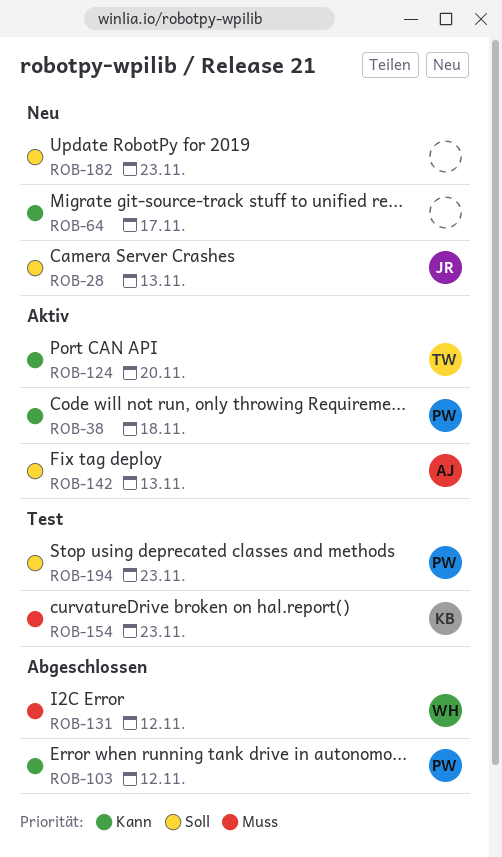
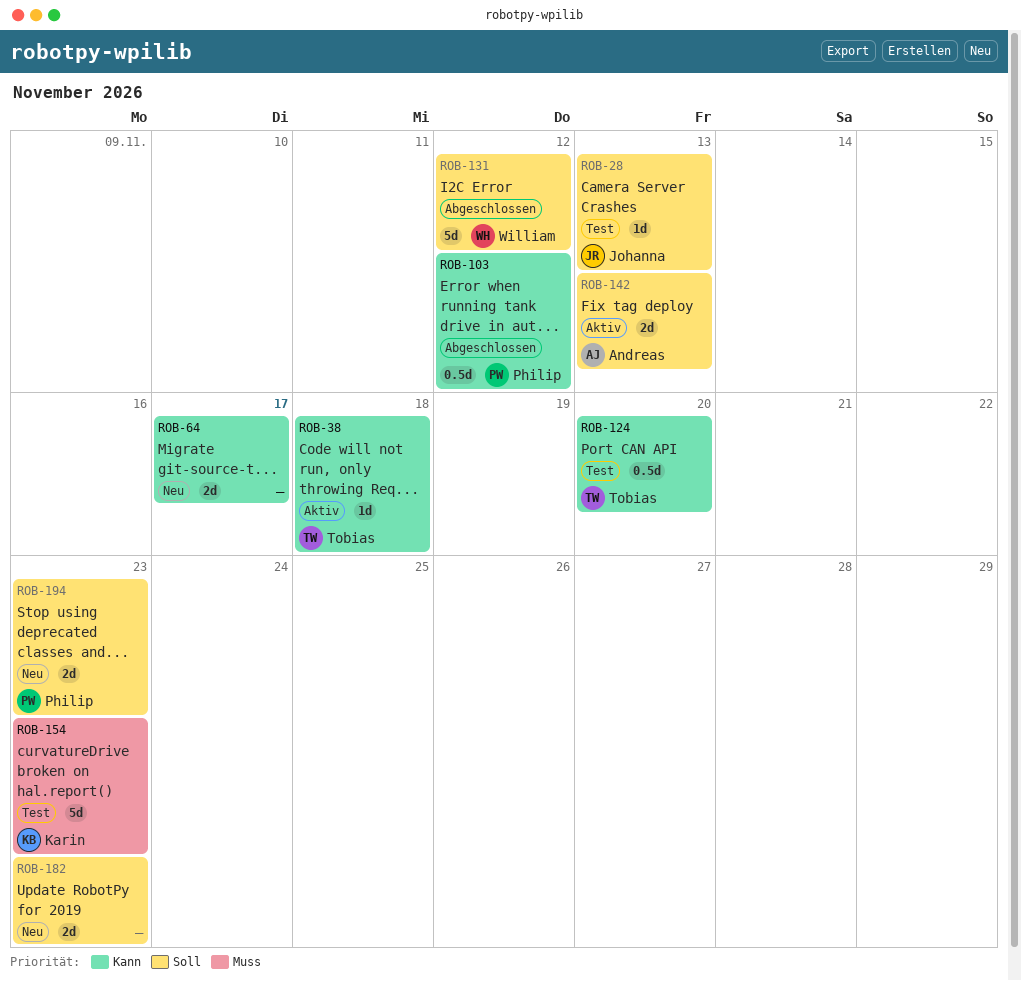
ROB-28, status: Neu -> Test
ROB-38, owner: Philip -> Tobias
ROB-124, status: Aktiv -> Test
ROB-131, priority: Muss -> Soll
ROB-194, status: Test -> Neu

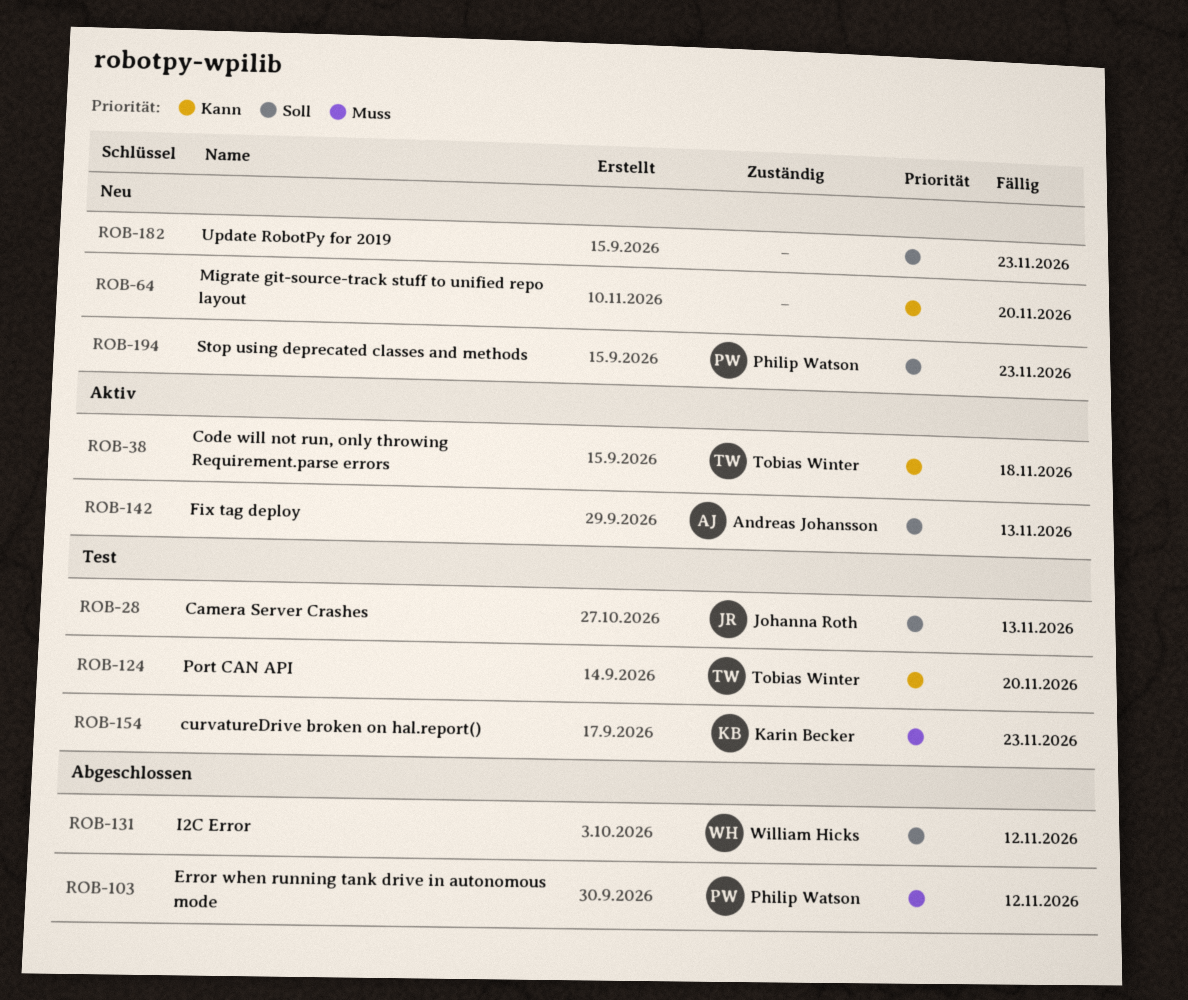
ROB-64, due: Nov 17 -> Nov 20
ROB-103, priority: Kann -> Muss

